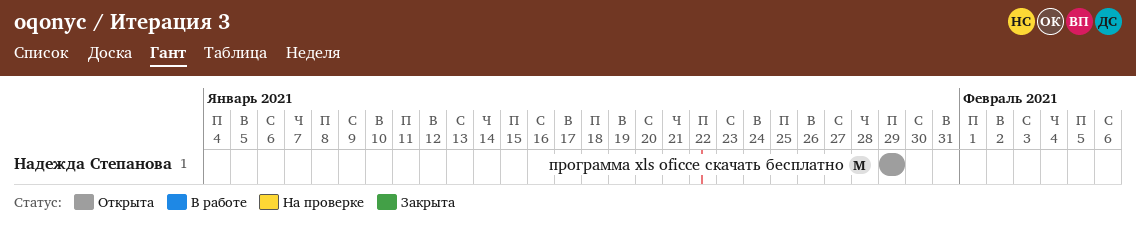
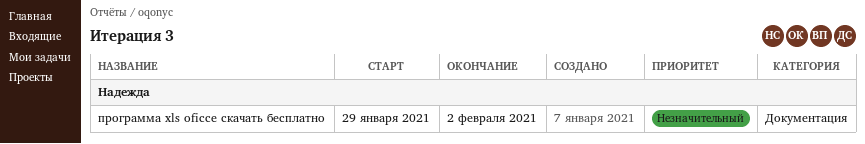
программа xls oficce скачать бесплатно, due: Jan 29 -> Feb 2

